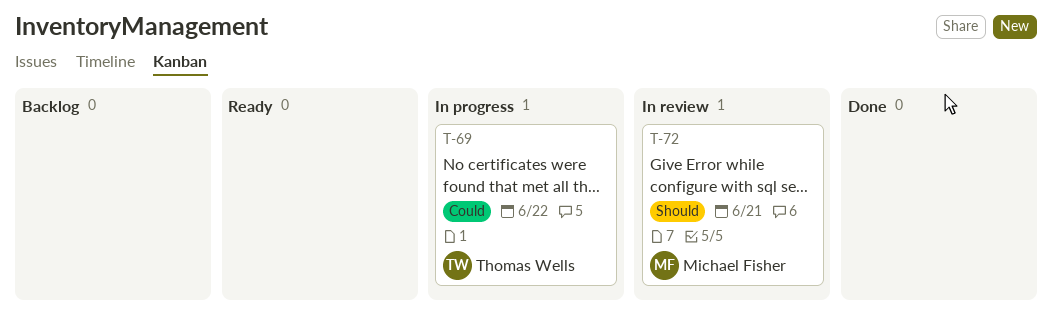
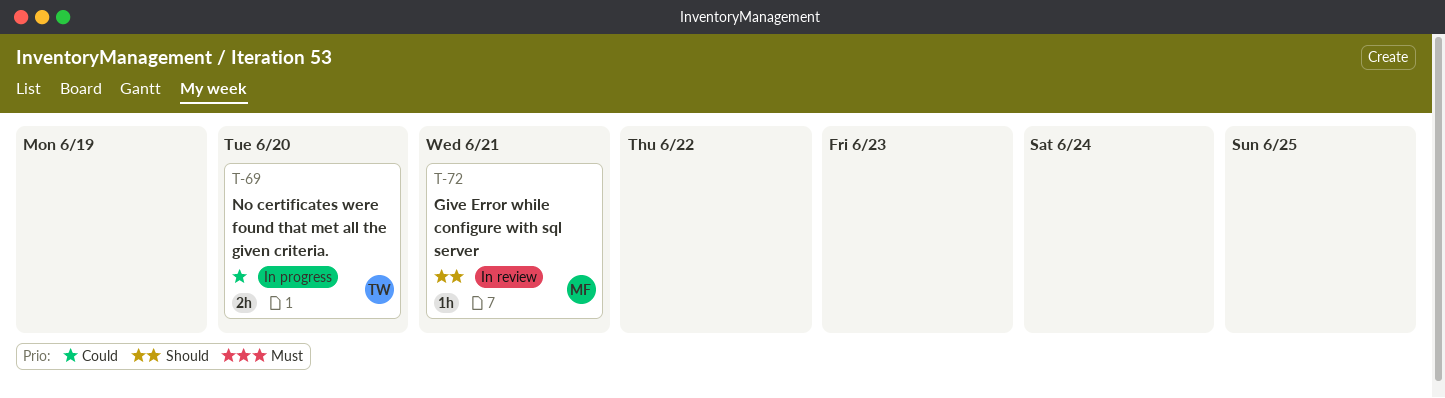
T-69, due: Jun 22 -> Jun 20

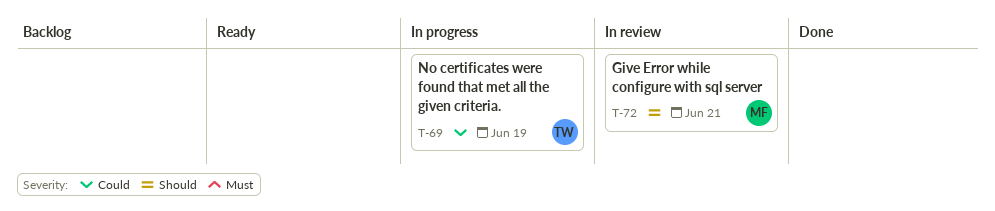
T-69, due: Jun 20 -> Jun 19

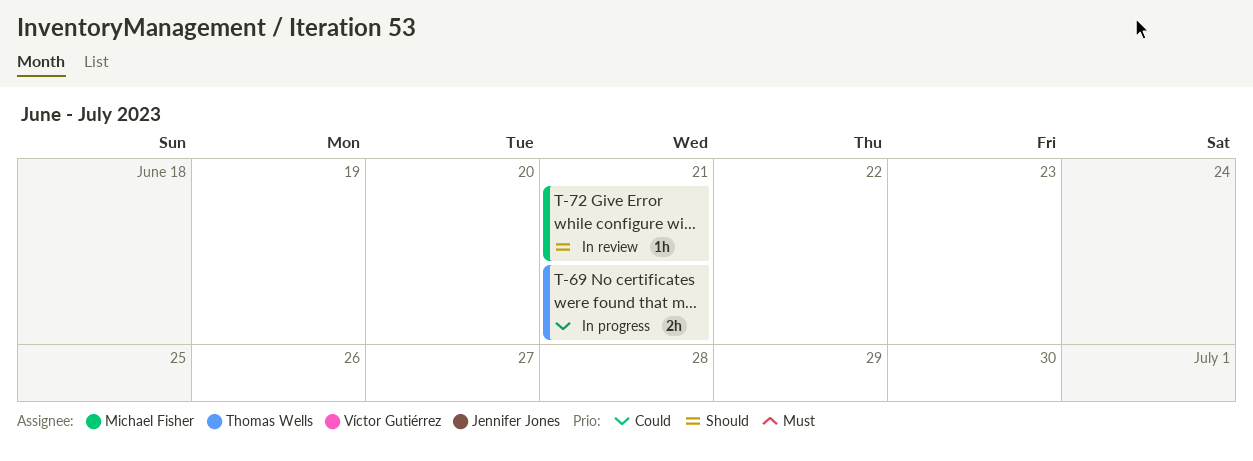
T-69, due: Jun 19 -> Jun 21

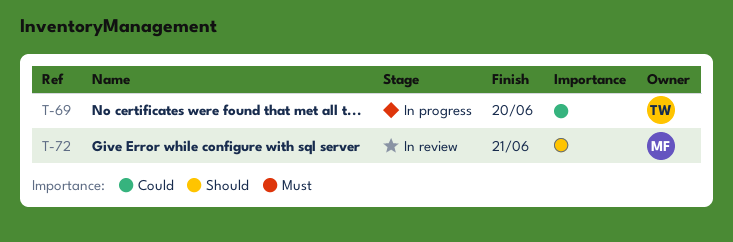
T-69, due: Jun 21 -> Jun 20

